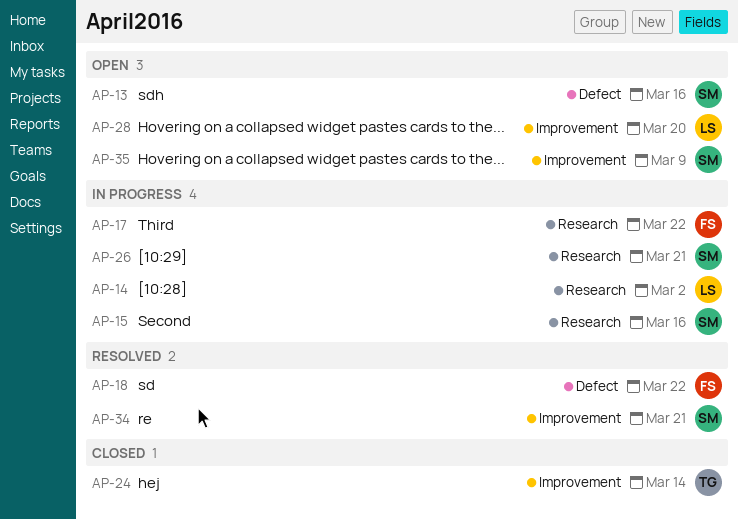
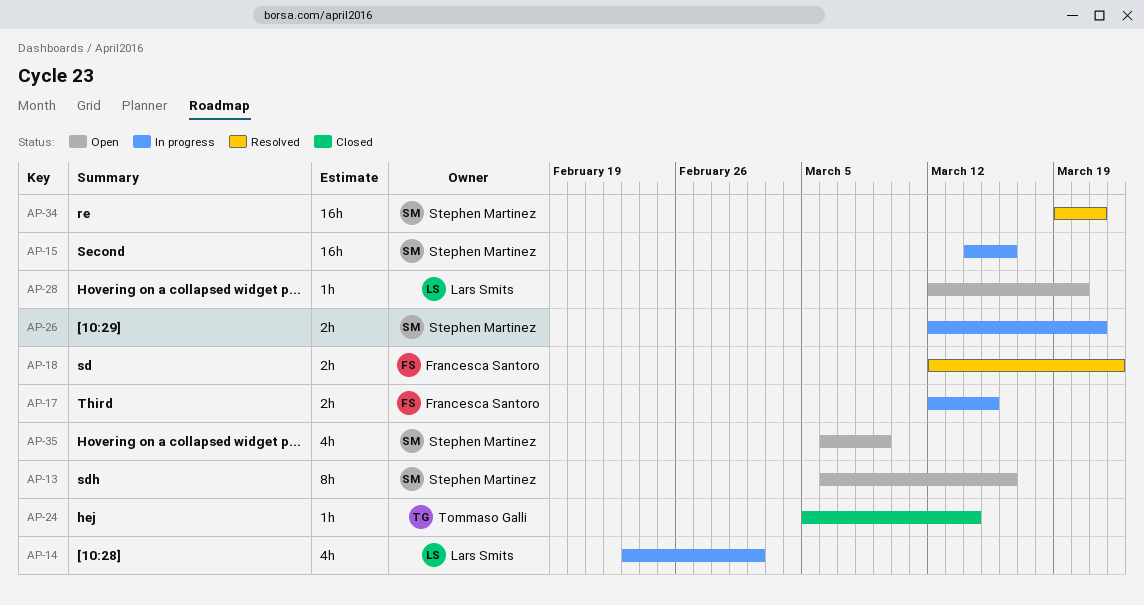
AP-17, due: Mar 22 -> Mar 15

